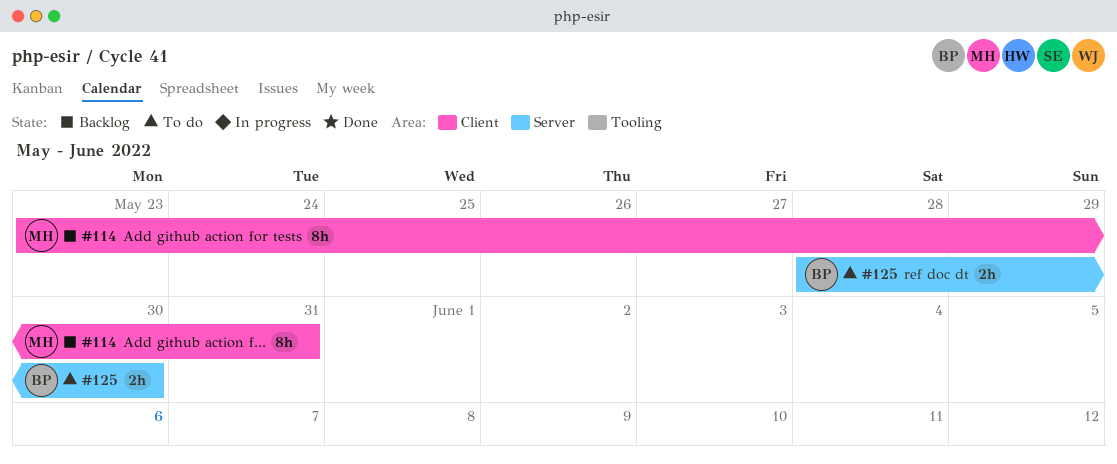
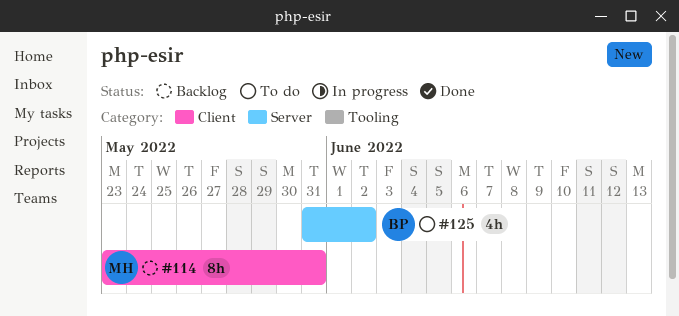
#125, estimate: 2h -> 4h
#125, start: May 28 -> May 31
#125, due: May 30 -> Jun 2

